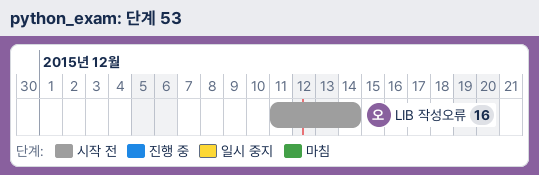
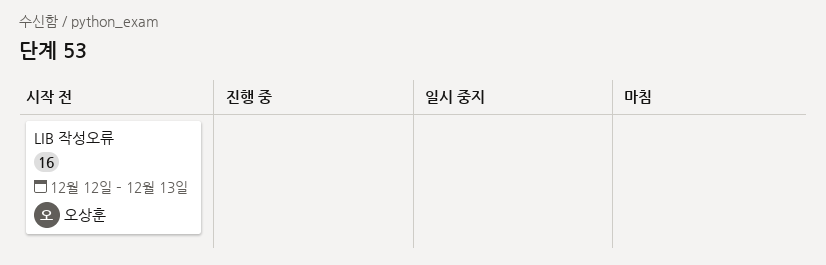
LIB 작성오류, start: Dec 11 -> Dec 12
LIB 작성오류, due: Dec 14 -> Dec 13

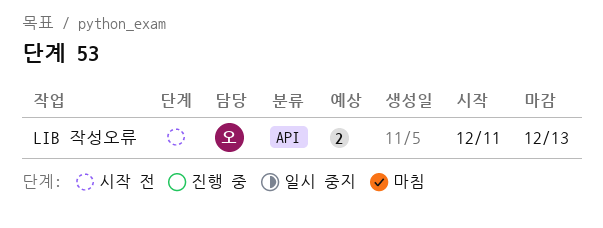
LIB 작성오류, estimate: 16 -> 2
LIB 작성오류, start: Dec 12 -> Dec 11

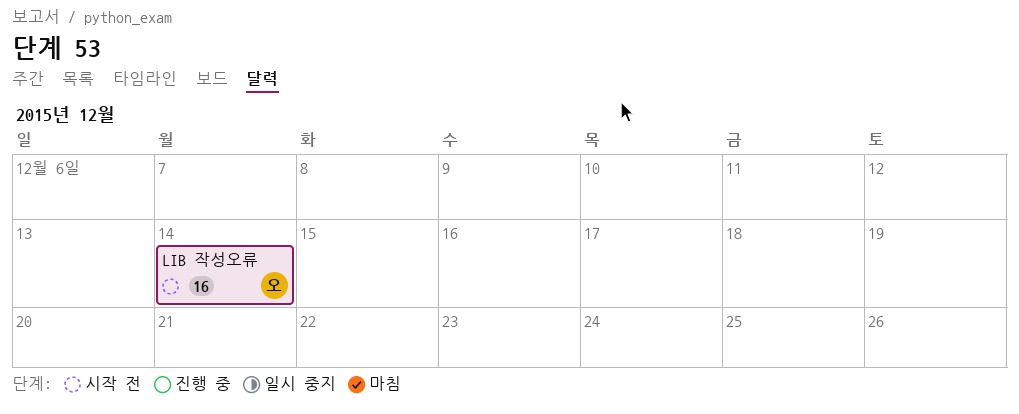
LIB 작성오류, estimate: 2 -> 16
LIB 작성오류, due: Dec 13 -> Dec 14

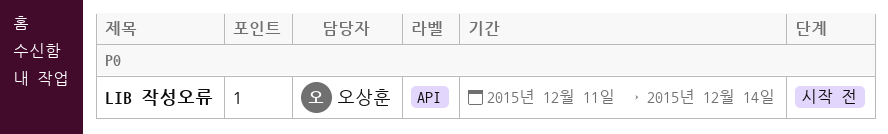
LIB 작성오류, estimate: 16 -> 1

